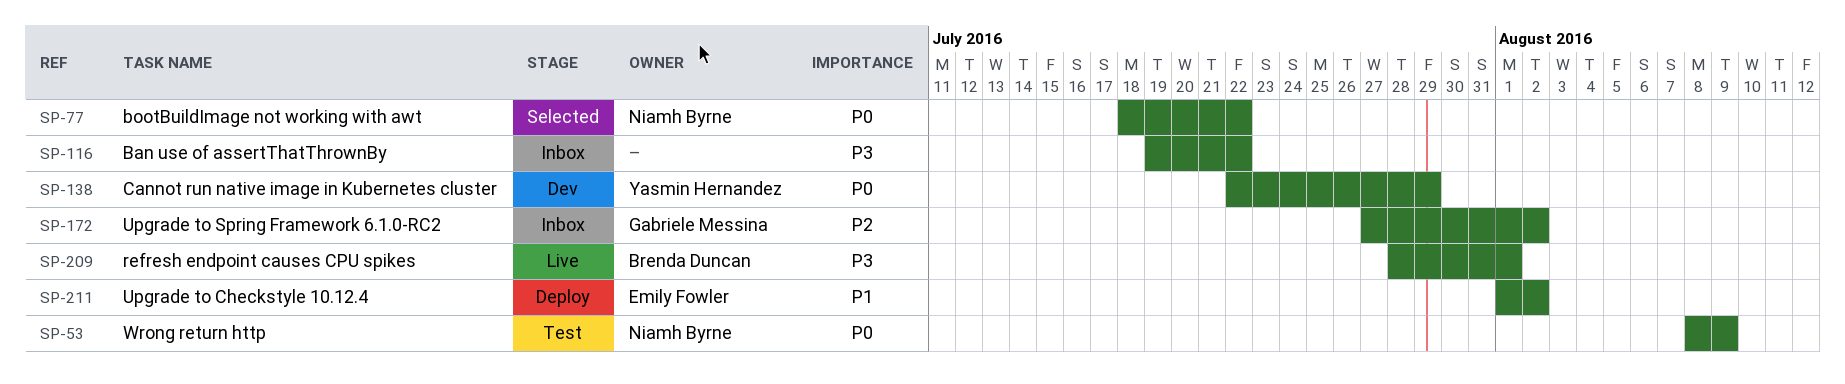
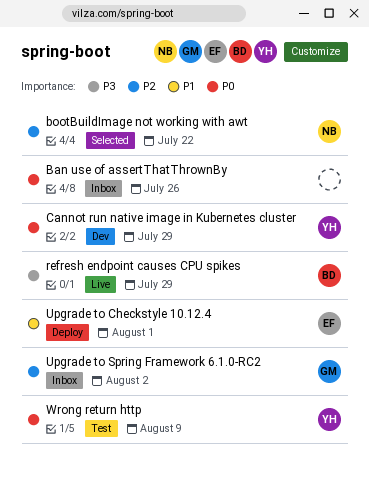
Ban use of assertThatThrownBy, priority: P3 -> P0
Ban use of assertThatThrownBy, due: Jul 22 -> Jul 26
bootBuildImage not working with awt, priority: P0 -> P2
refresh endpoint causes CPU spikes, due: Aug 1 -> Jul 29
Upgrade to Checkstyle 10.12.4, due: Aug 2 -> Aug 1
Wrong return http, owner: Niamh Byrne -> Yasmin Hernandez

